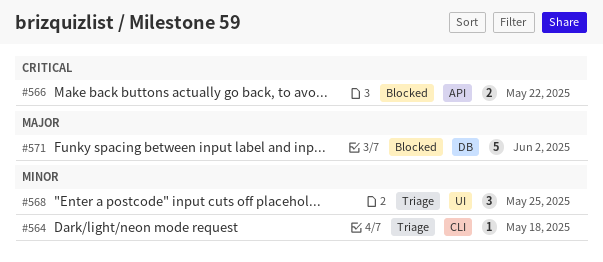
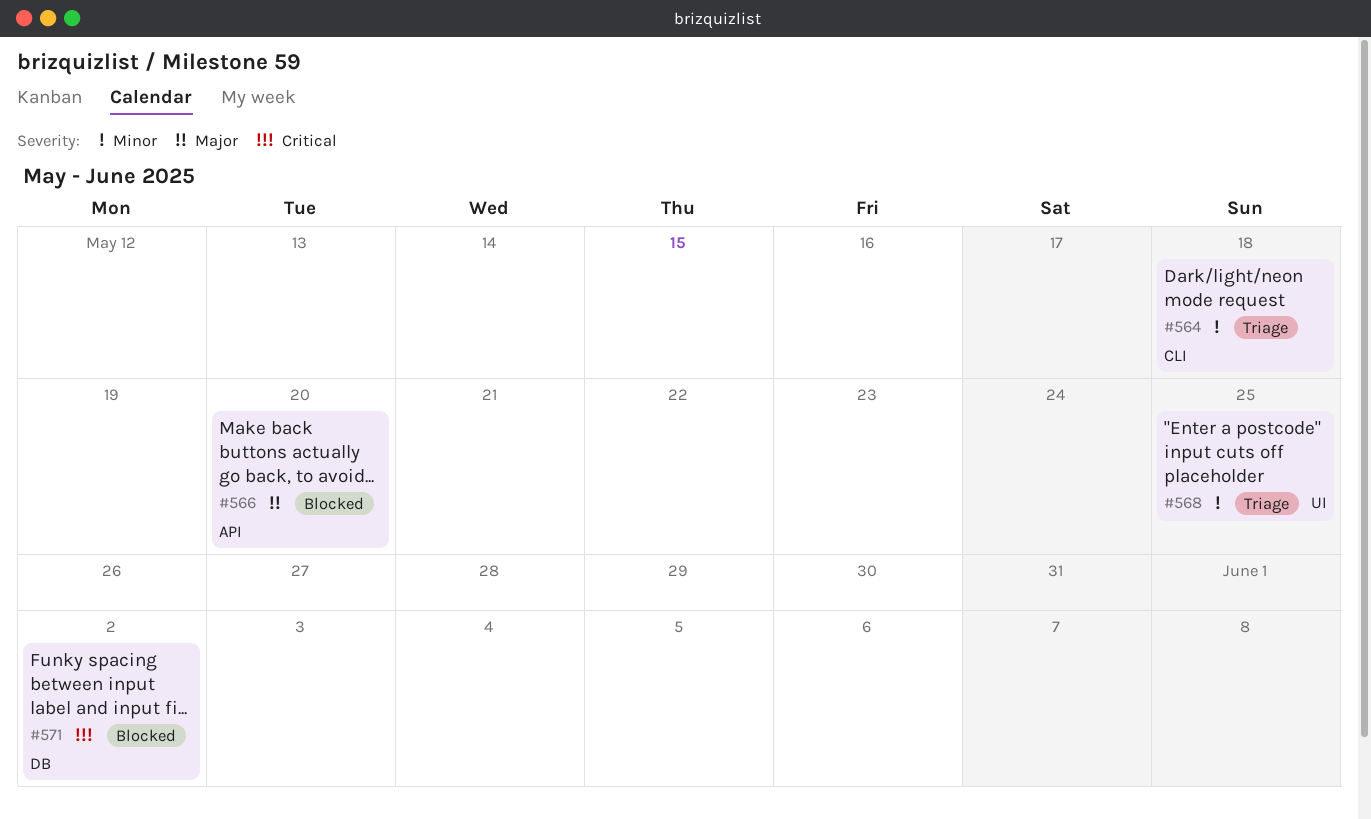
#566, priority: Critical -> Major
#566, due: May 22 -> May 20
#571, priority: Major -> Critical

